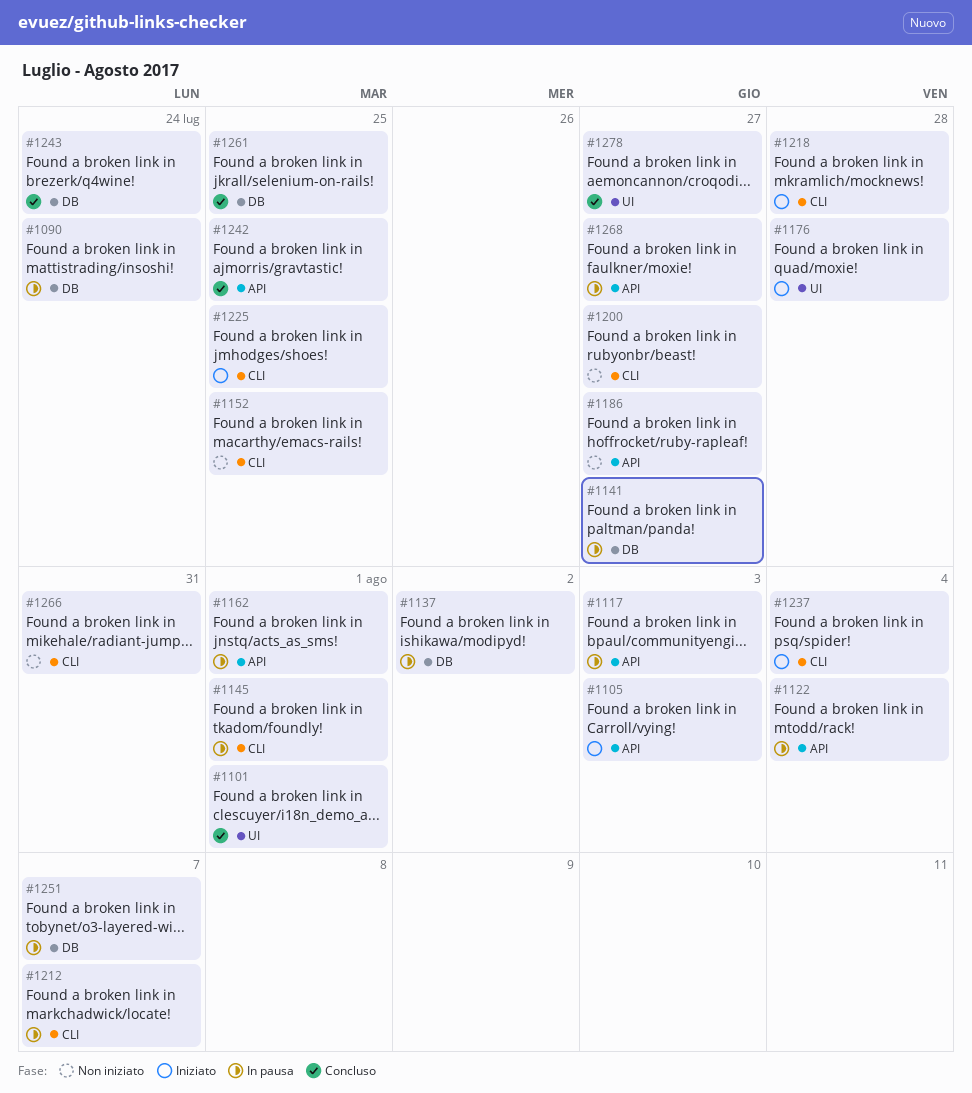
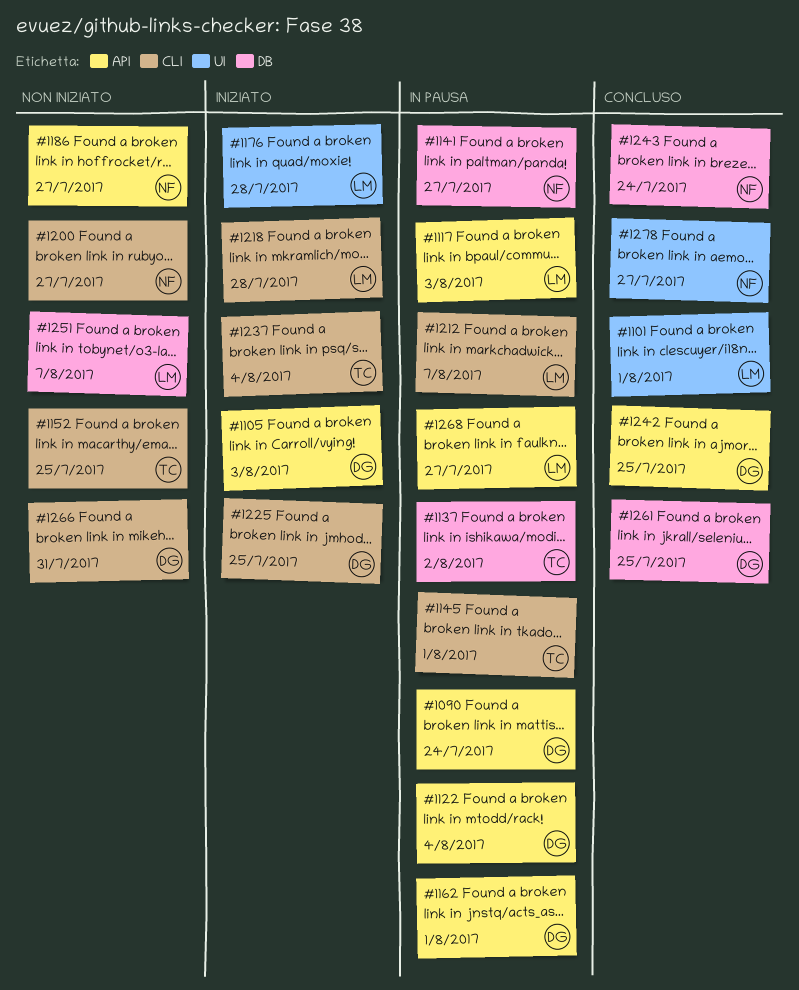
#1090, label: DB -> API
#1251, status: In pausa -> Non iniziato

